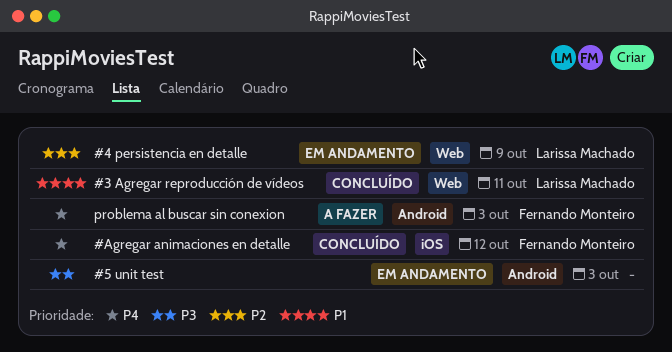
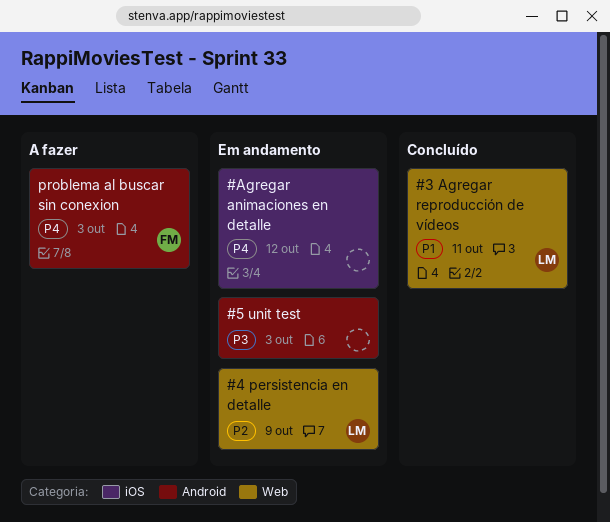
#Agregar animaciones en detalle, status: Concluído -> Em andamento
#Agregar animaciones en detalle, owner: Fernando Monteiro -> none

